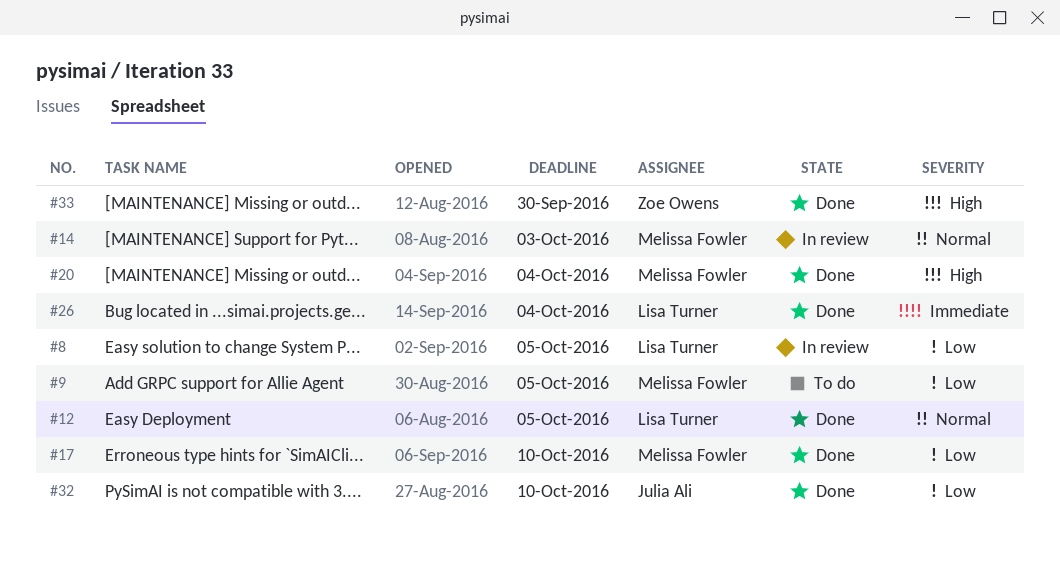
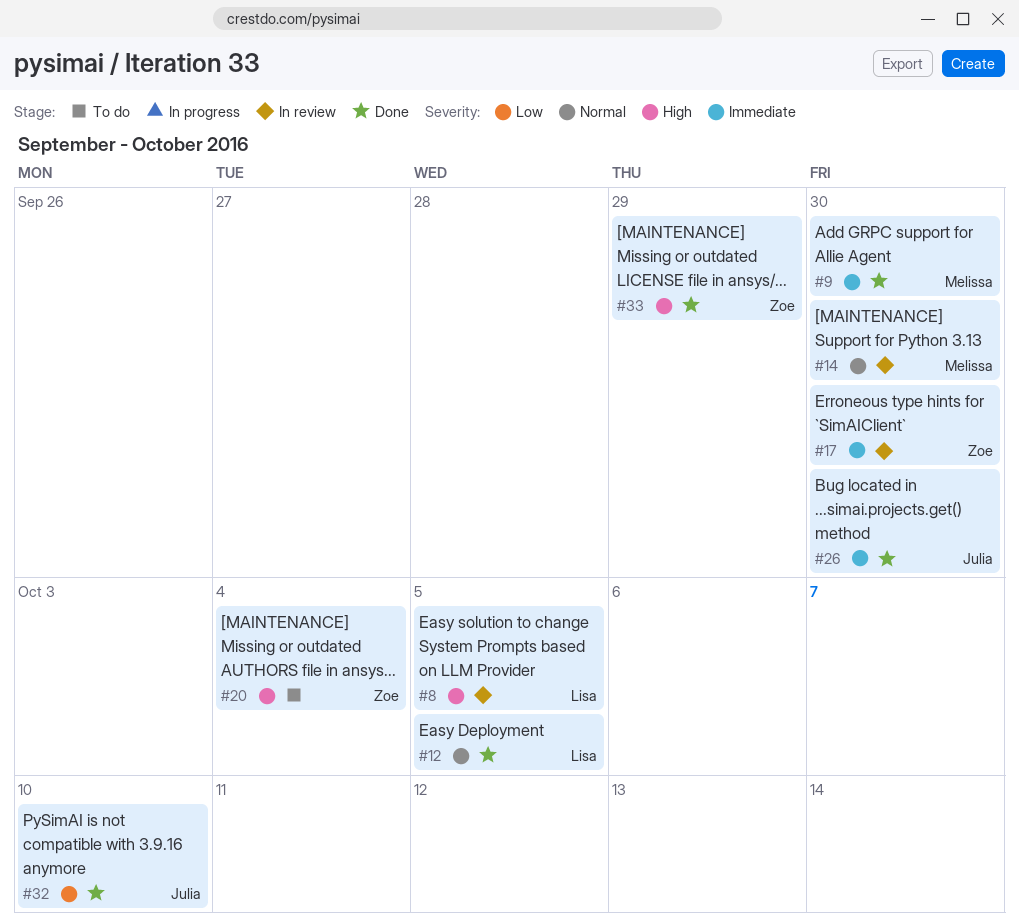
#8, priority: Low -> High
#9, status: To do -> Done
#9, priority: Low -> Immediate
#9, due: Oct 5 -> Sep 30
#14, due: Oct 3 -> Sep 30
#17, status: Done -> In review
#17, owner: Melissa Fowler -> Zoe Owens
#17, priority: Low -> Immediate
#17, due: Oct 10 -> Sep 30
#20, status: Done -> To do
#20, owner: Melissa Fowler -> Zoe Owens
#26, owner: Lisa Turner -> Julia Ali
#26, due: Oct 4 -> Sep 30
#33, due: Sep 30 -> Sep 29

